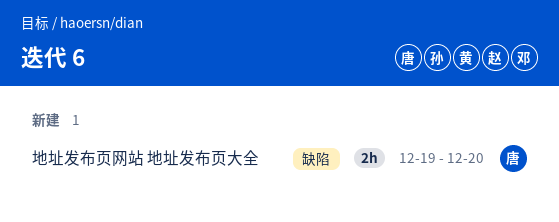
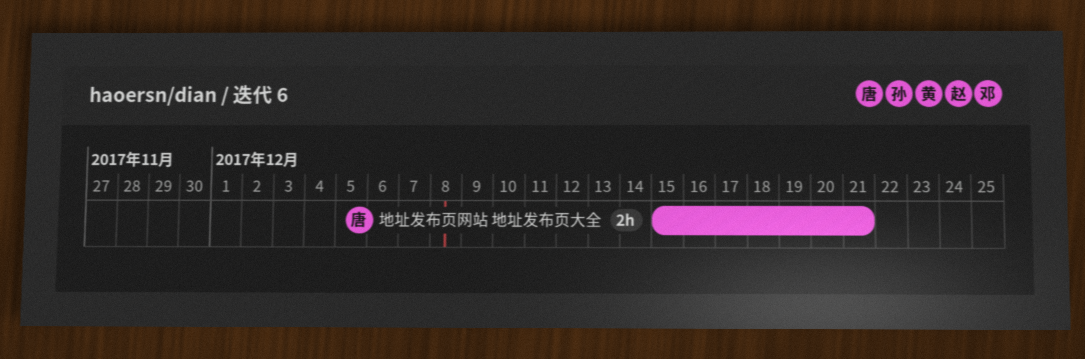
地址发布页网站 地址发布页大全, start: Dec 19 -> Dec 15
地址发布页网站 地址发布页大全, due: Dec 20 -> Dec 21

